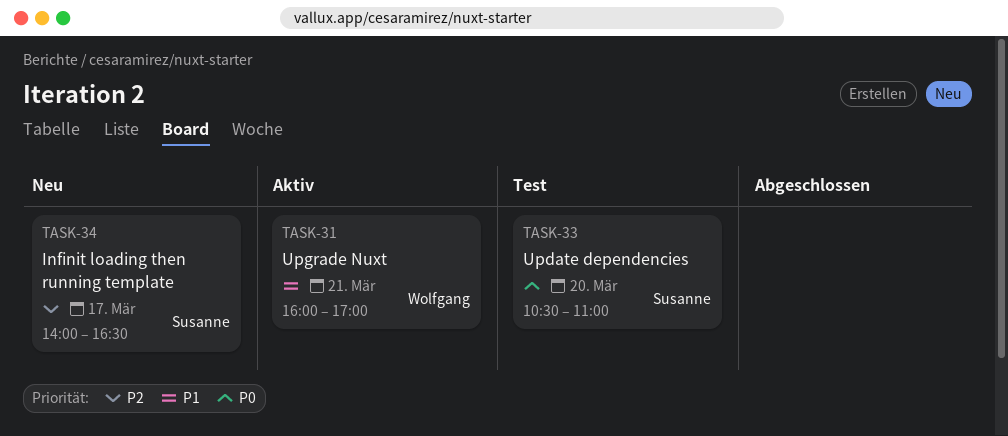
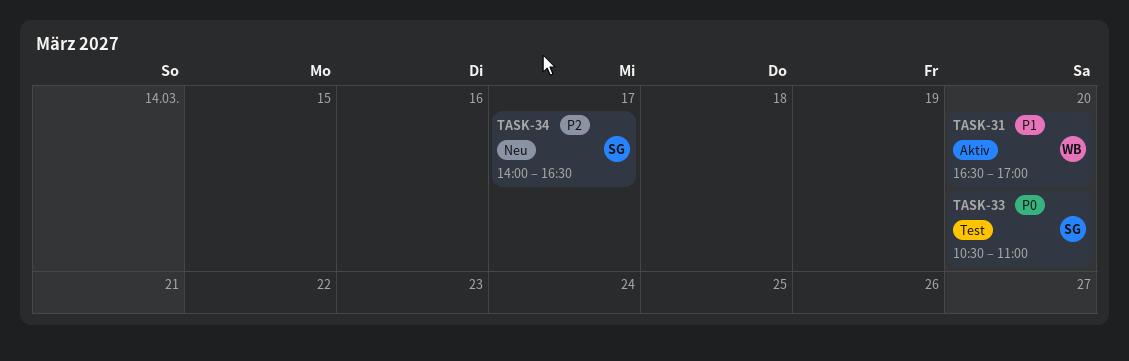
TASK-31, day: Mar 21 -> Mar 20
TASK-31, begins: 16:00 -> 16:30

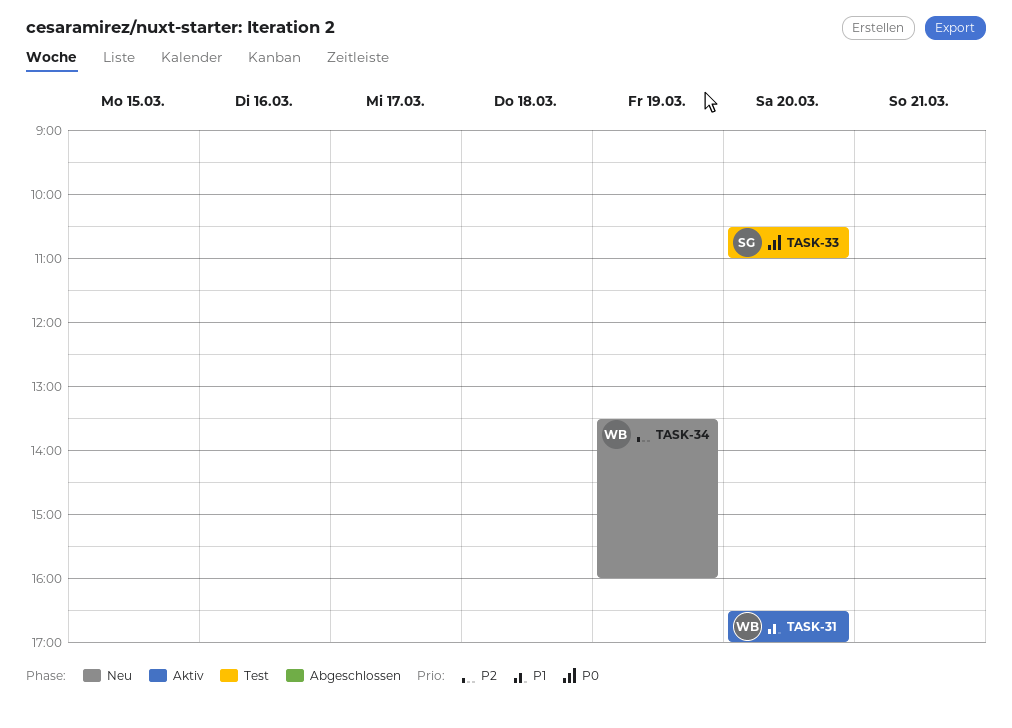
TASK-34, owner: SG -> WB
TASK-34, day: Mar 17 -> Mar 19
TASK-34, begins: 14:00 -> 13:30
TASK-34, ends: 16:30 -> 16:00

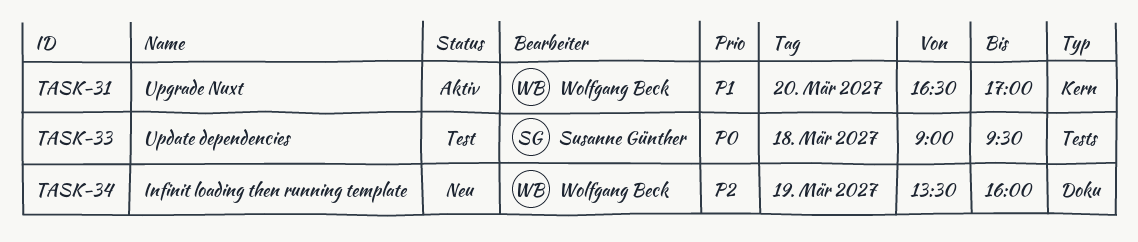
TASK-33, day: Mar 20 -> Mar 18
TASK-33, begins: 10:30 -> 09:00
TASK-33, ends: 11:00 -> 09:30

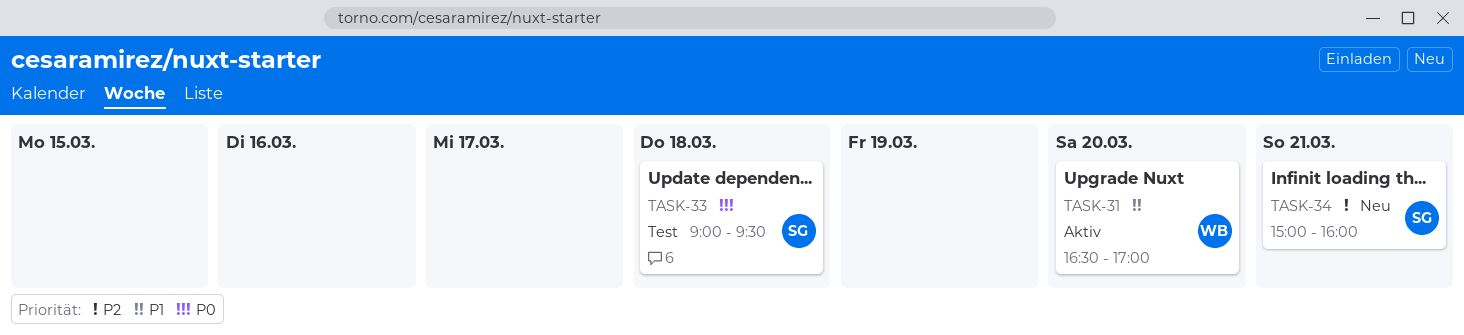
TASK-34, owner: Wolfgang Beck -> Susanne Günther
TASK-34, day: Mar 19 -> Mar 21
TASK-34, begins: 13:30 -> 15:00

